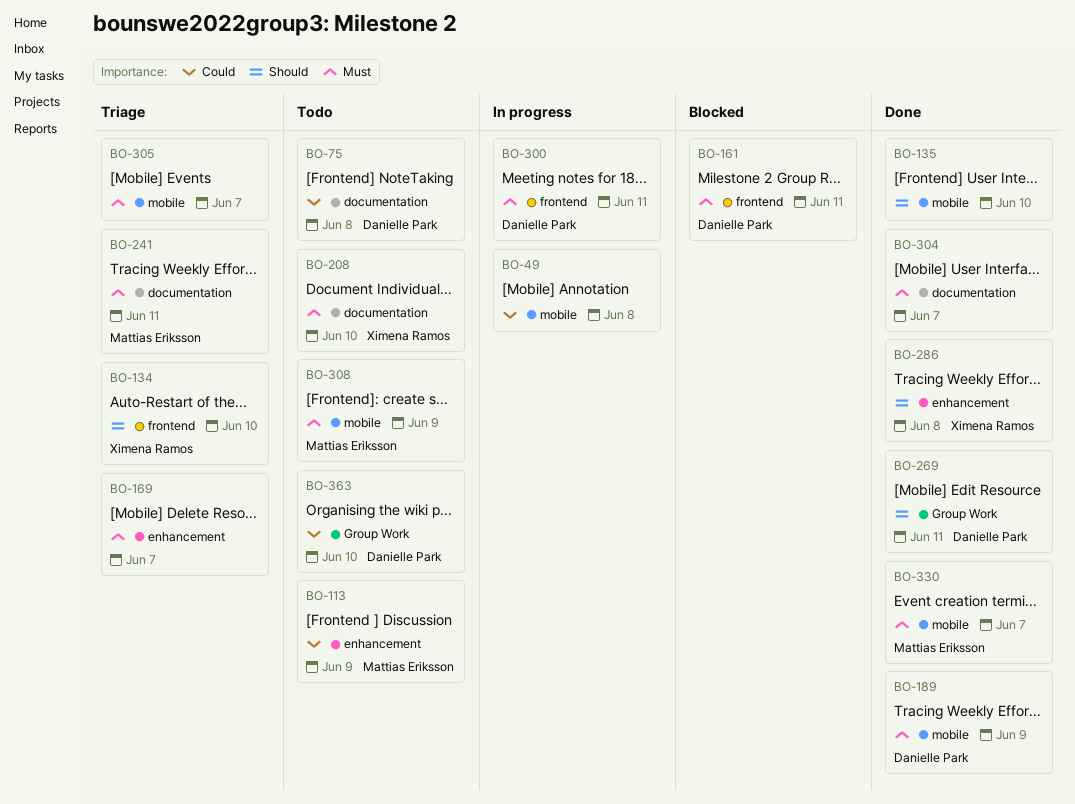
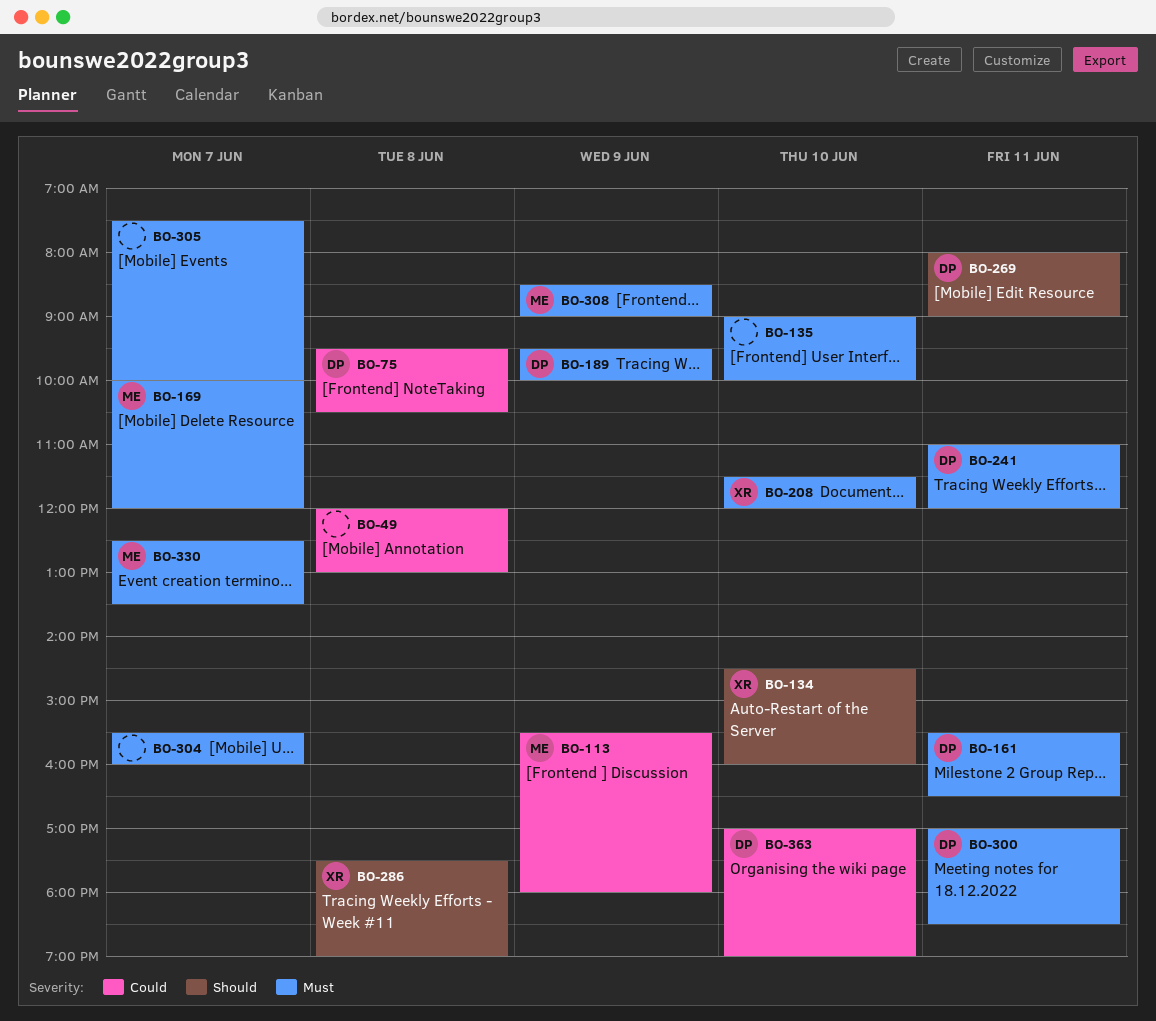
BO-135, priority: Should -> Must
BO-169, owner: none -> Mattias Eriksson
BO-241, owner: Mattias Eriksson -> Danielle Park

